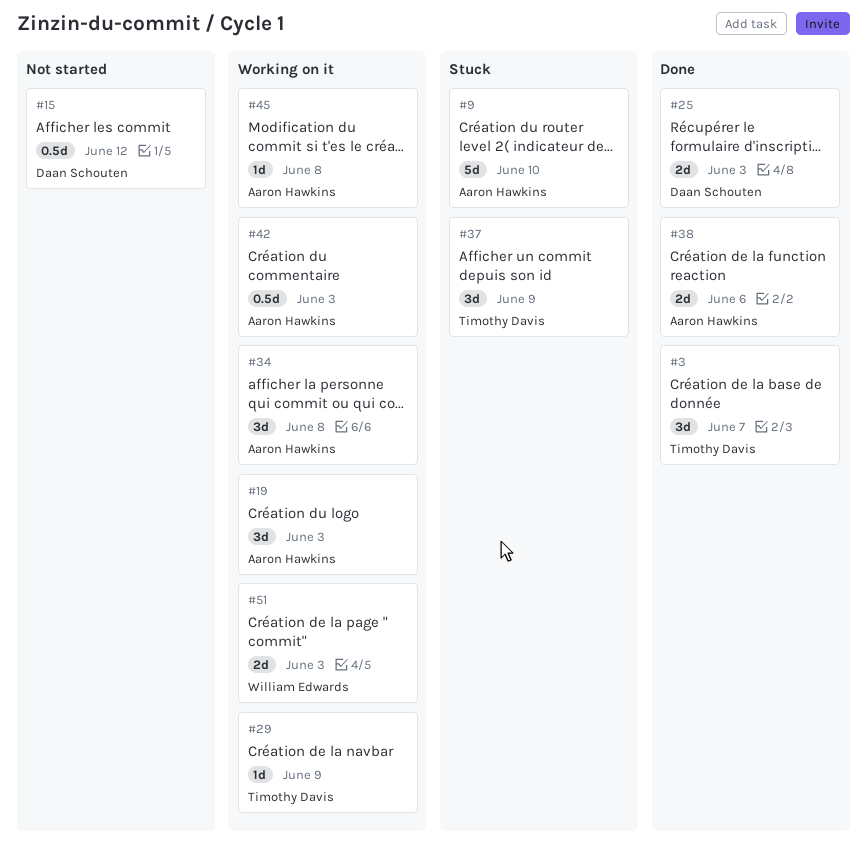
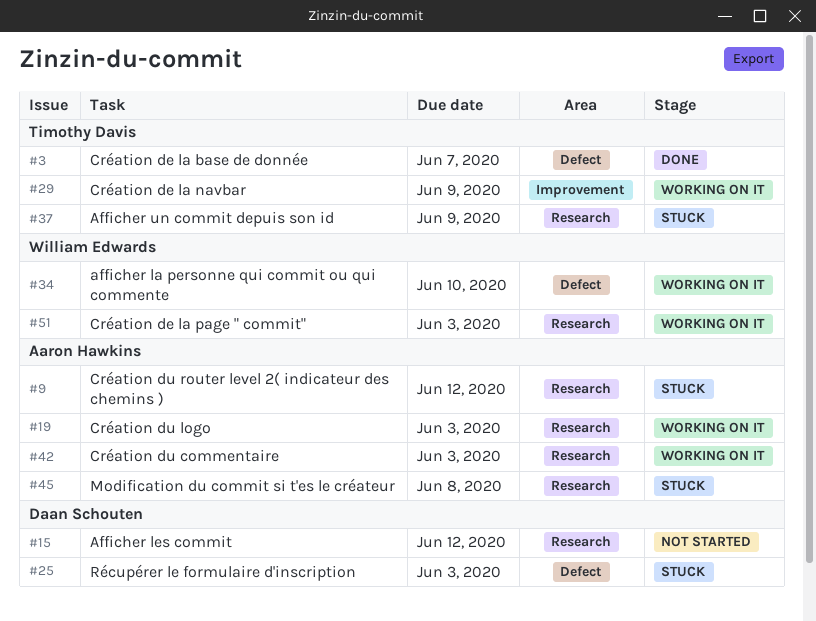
#9, due: Jun 10 -> Jun 12
#25, status: Done -> Stuck
#34, owner: Aaron Hawkins -> William Edwards
#34, due: Jun 8 -> Jun 10
#38: present -> none
#45, status: Working on it -> Stuck

